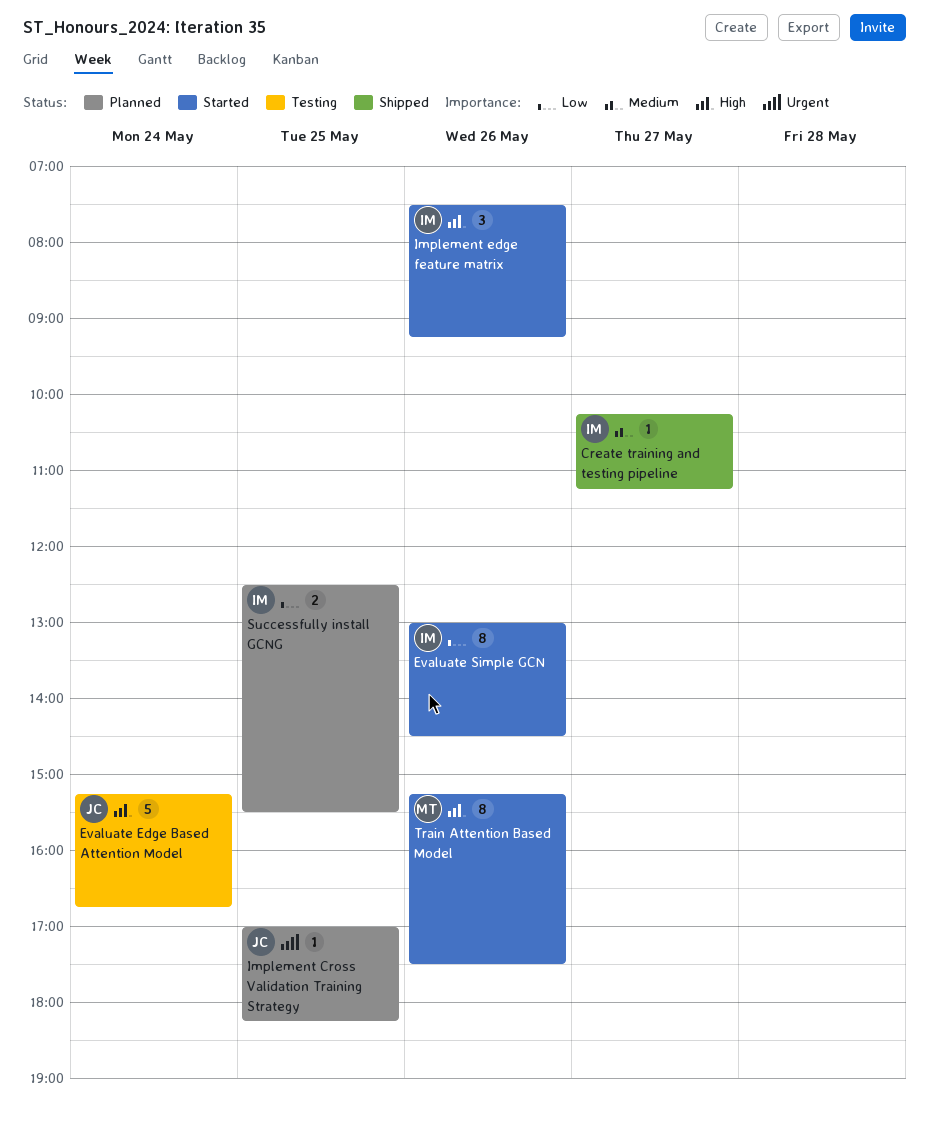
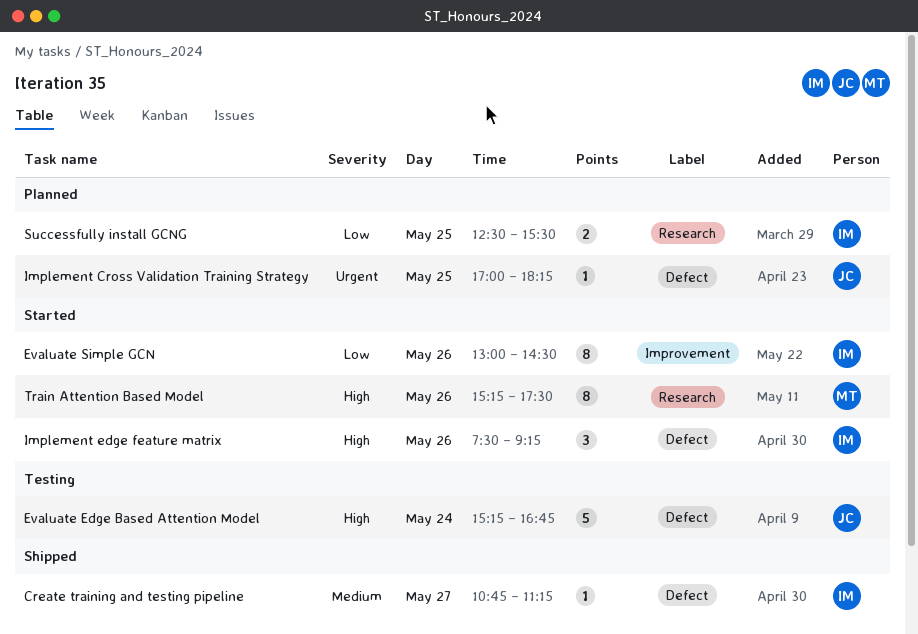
Create training and testing pipeline, begins: 10:15 -> 10:45

